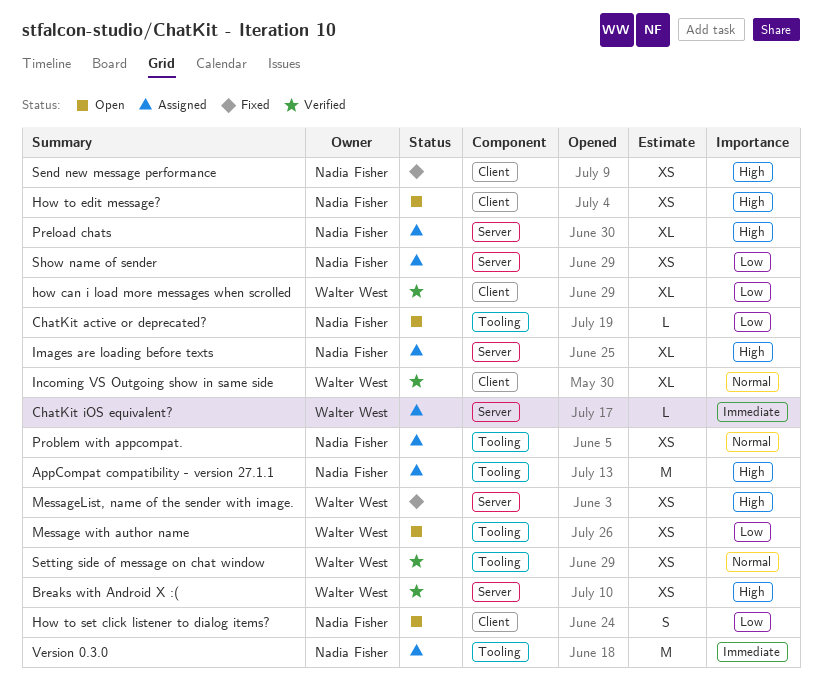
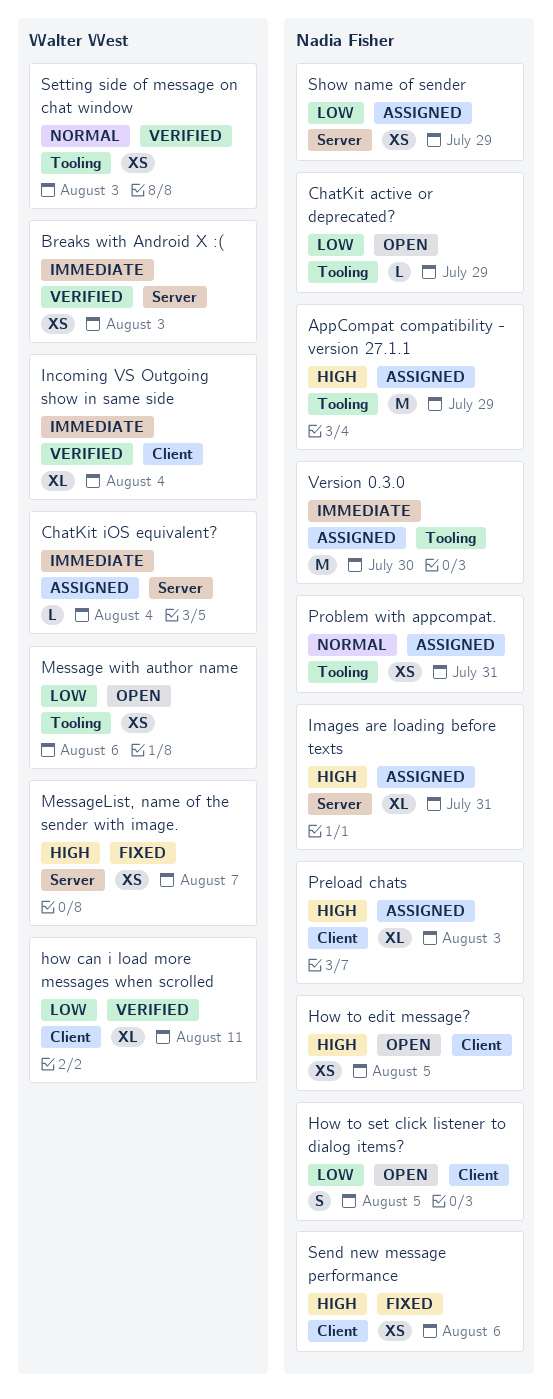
Breaks with Android X :(, priority: High -> Immediate
Incoming VS Outgoing show in same side, priority: Normal -> Immediate
Preload chats, label: Server -> Client

